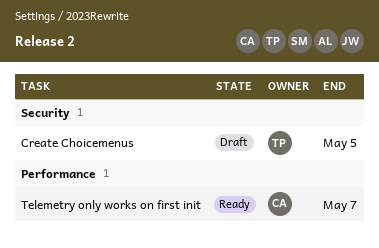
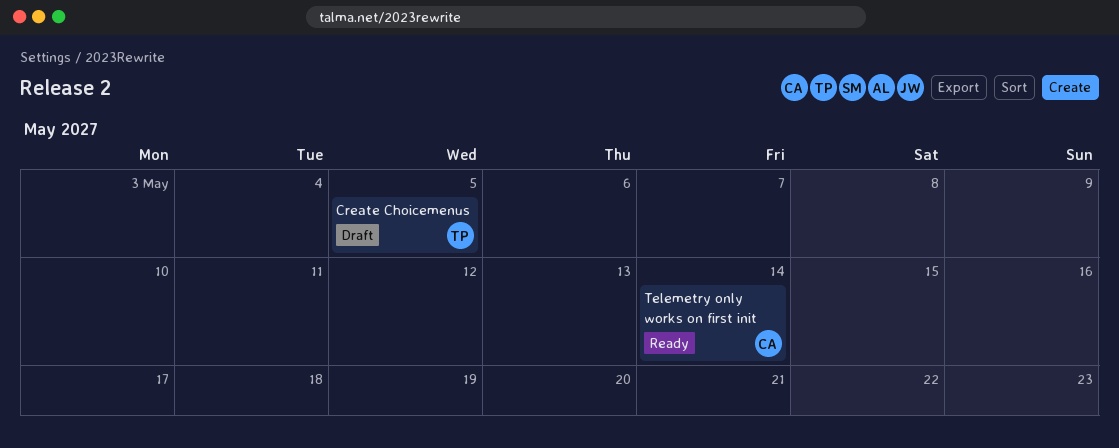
Telemetry only works on first init, due: May 7 -> May 14

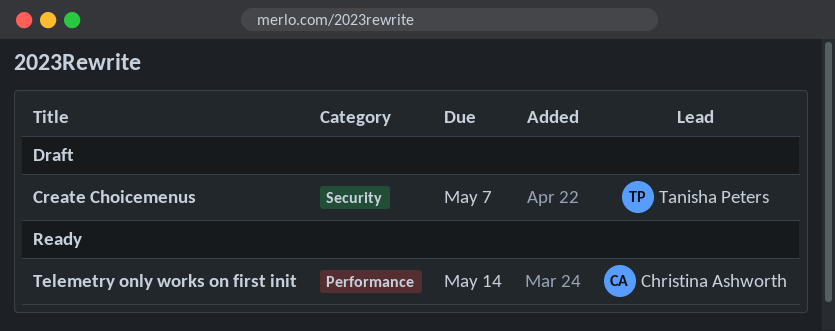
Create Choicemenus, due: May 5 -> May 7

